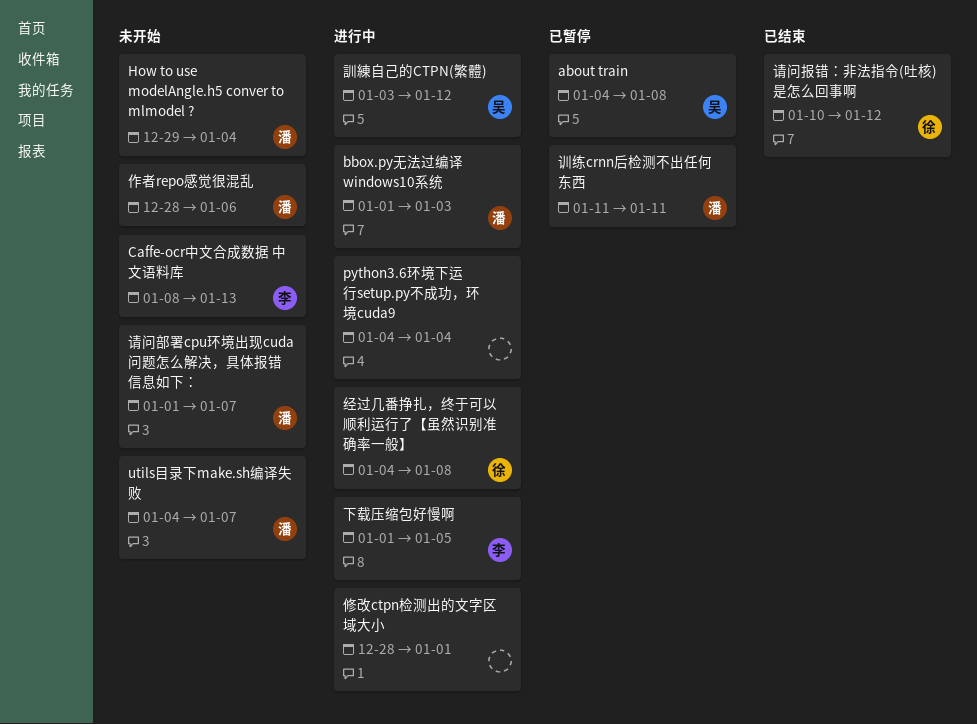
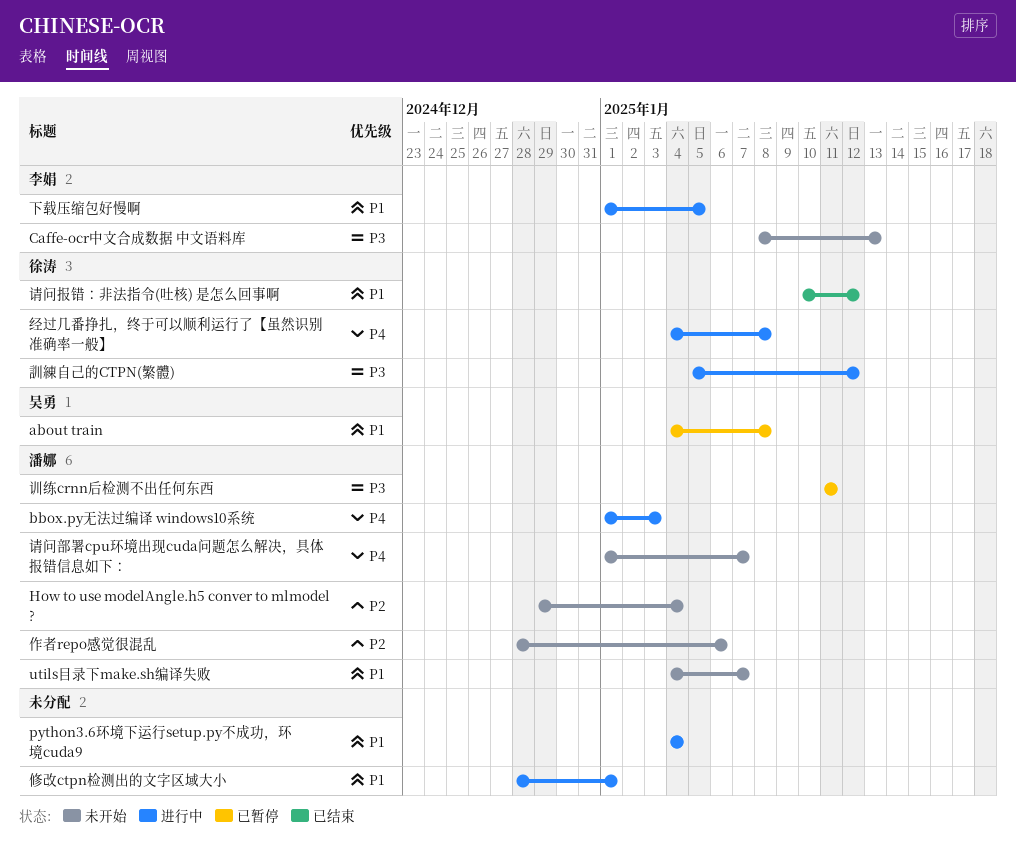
訓練自己的CTPN(繁體), owner: 吴勇 -> 徐涛
訓練自己的CTPN(繁體), start: Jan 3 -> Jan 5

